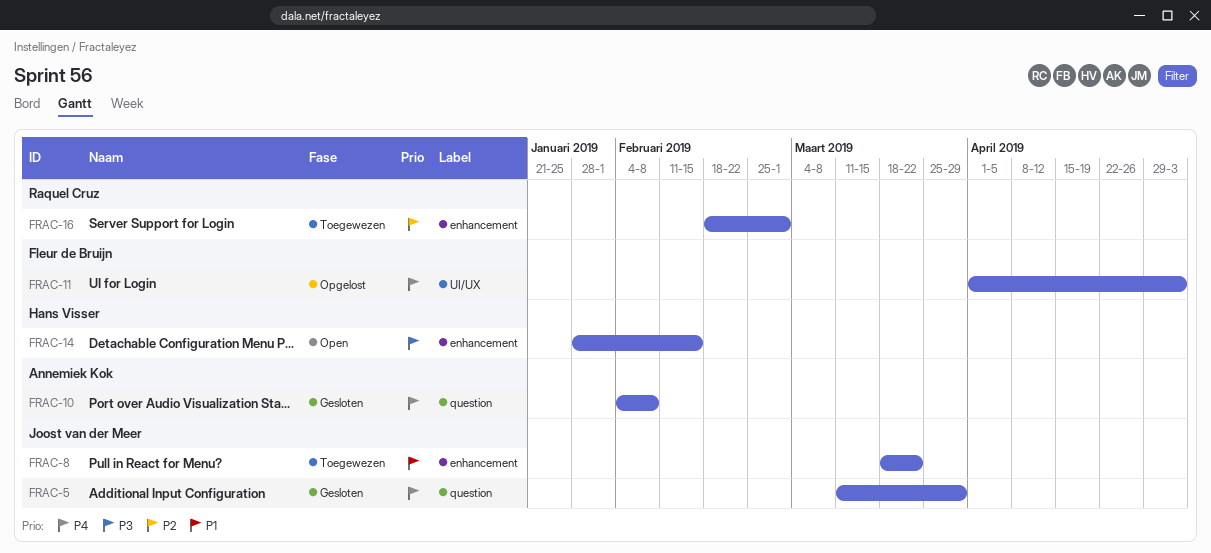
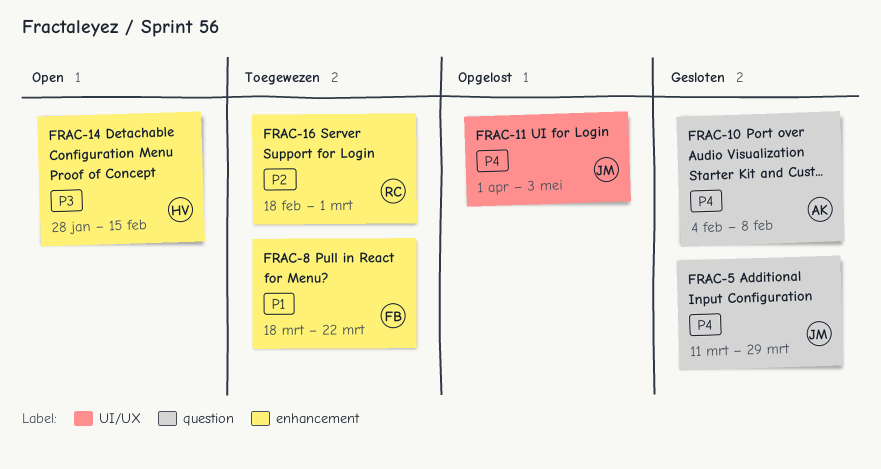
FRAC-8, owner: Joost van der Meer -> Fleur de Bruijn
FRAC-11, owner: Fleur de Bruijn -> Joost van der Meer

